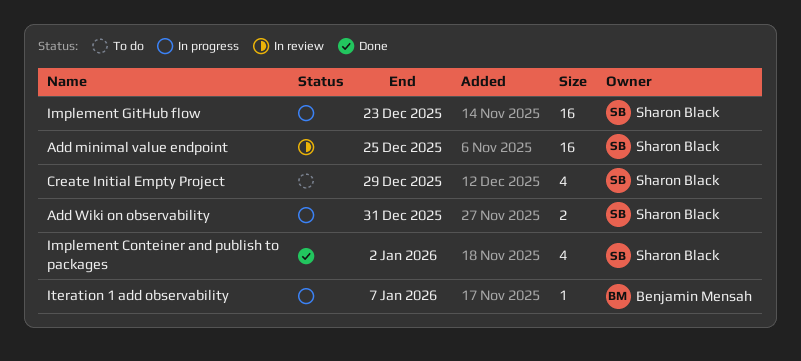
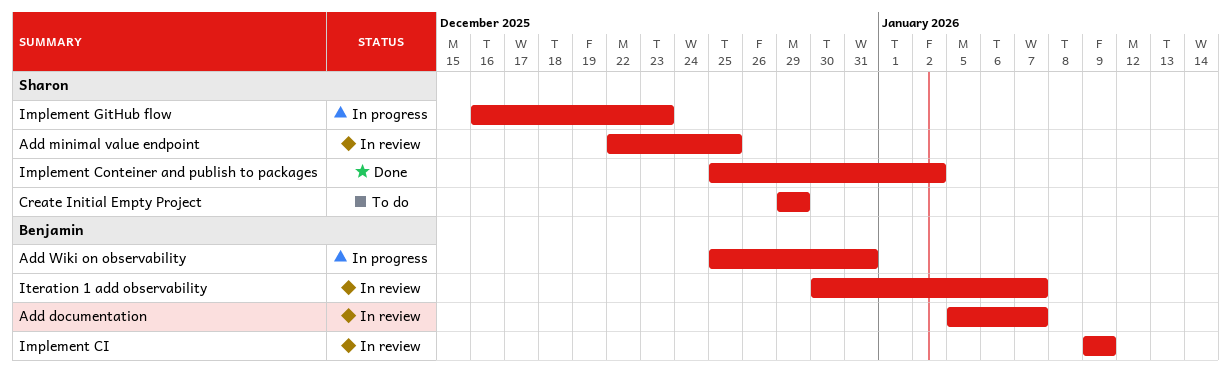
Add documentation: none -> present
Add Wiki on observability, owner: Sharon Black -> Benjamin Mensah
Implement CI: none -> present
Iteration 1 add observability, status: In progress -> In review

